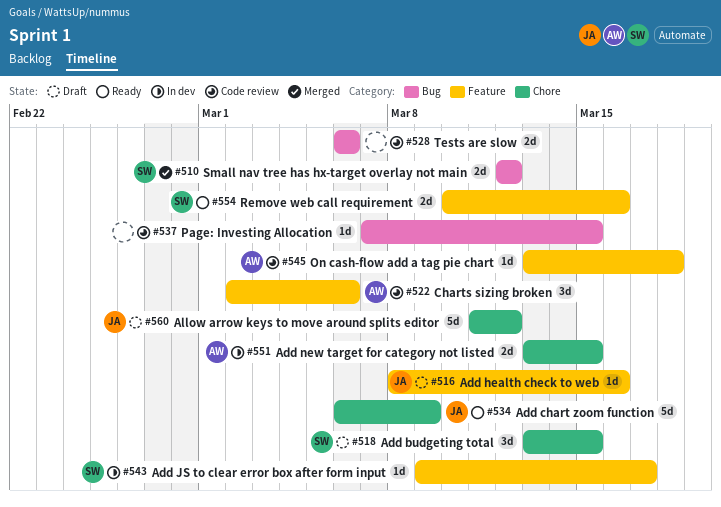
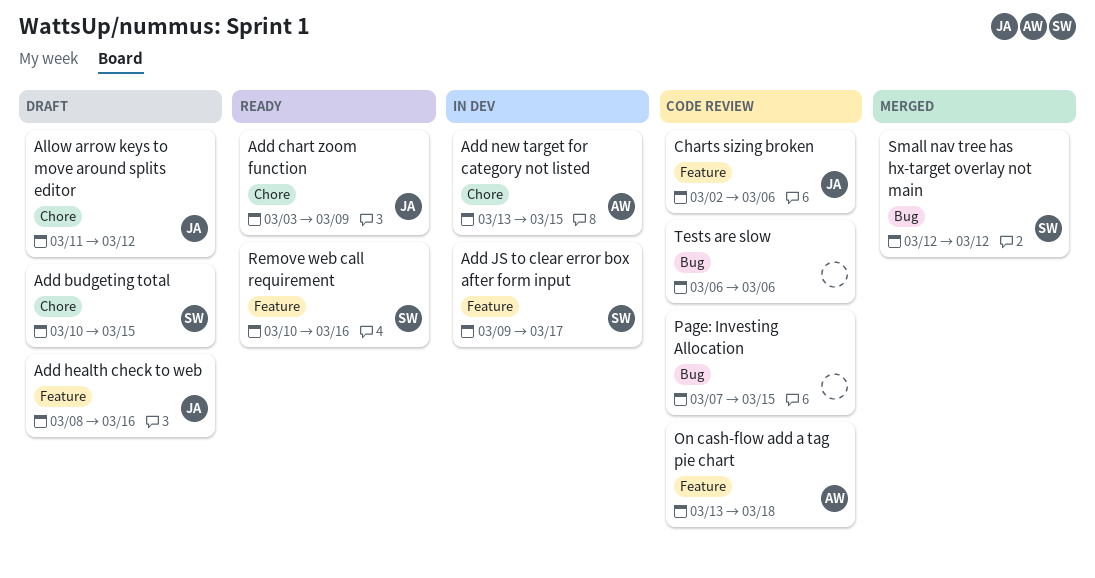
Add budgeting total, start: Mar 13 -> Mar 10
Add chart zoom function, start: Mar 6 -> Mar 3
Charts sizing broken, owner: AW -> JA

